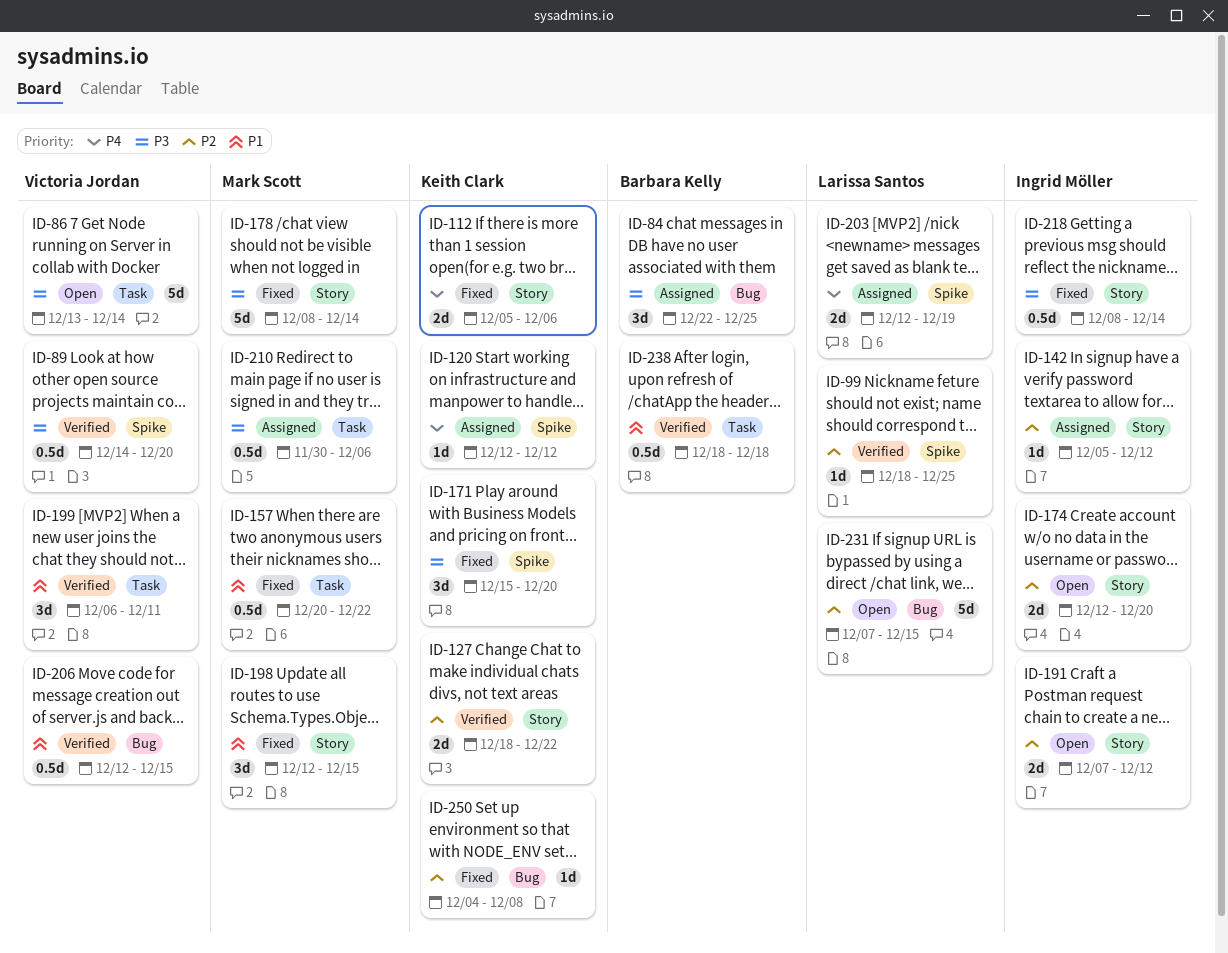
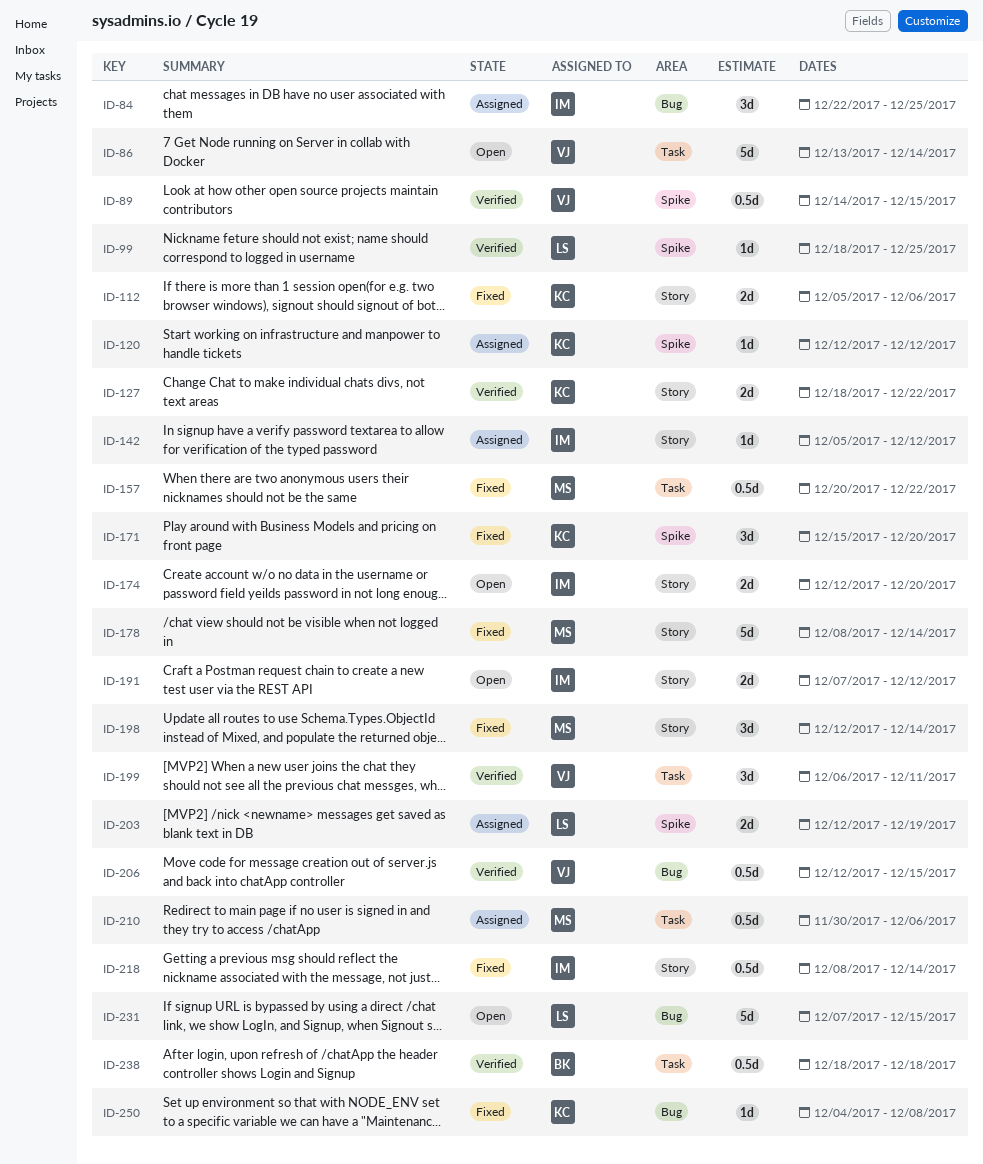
ID-84, owner: Barbara Kelly -> Ingrid Möller
ID-89, due: Dec 20 -> Dec 15
ID-198, due: Dec 15 -> Dec 14

